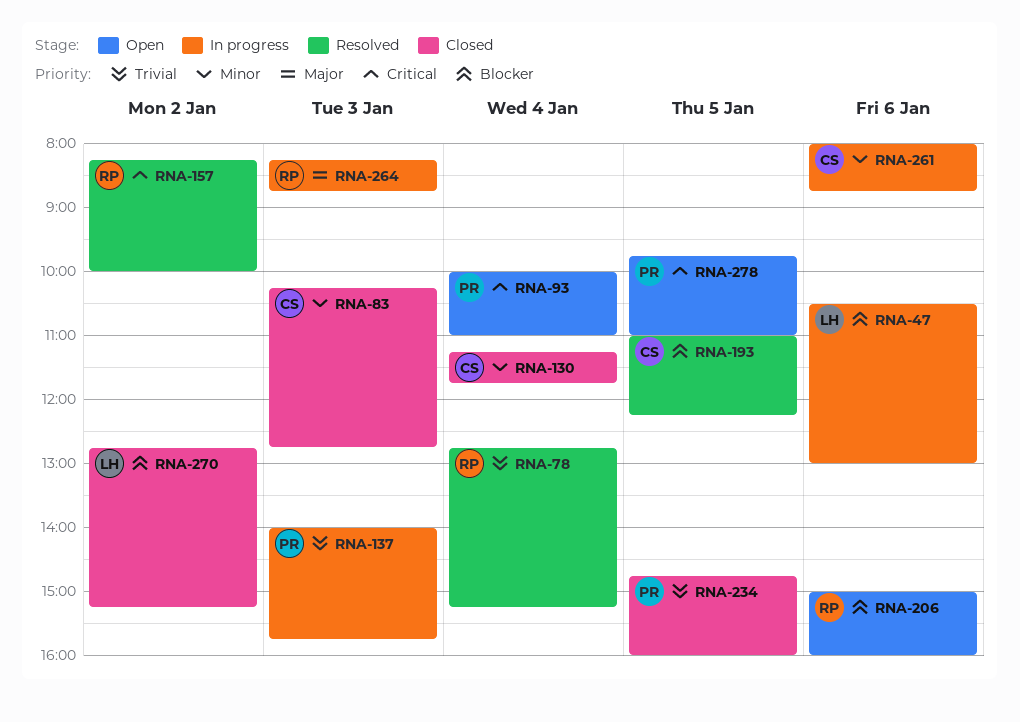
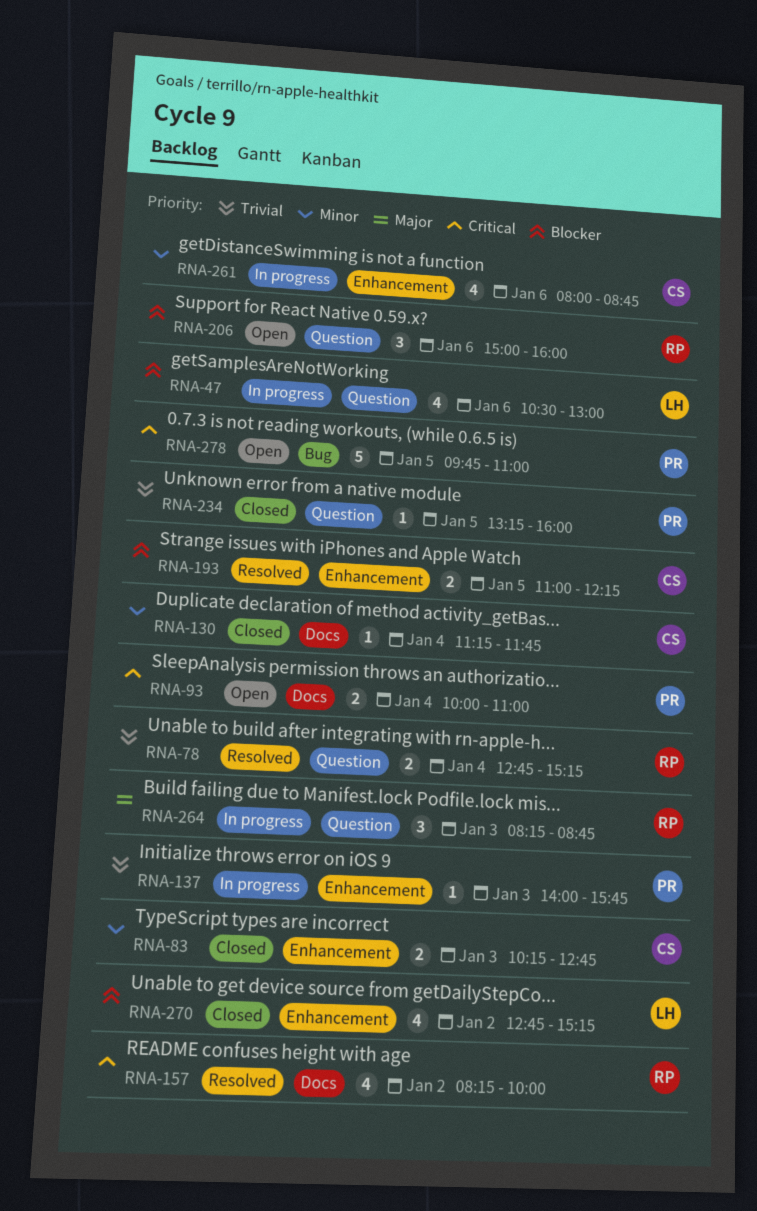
RNA-234, begins: 14:45 -> 13:15

